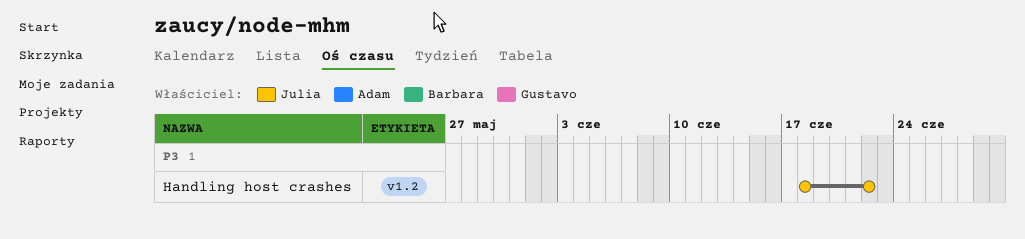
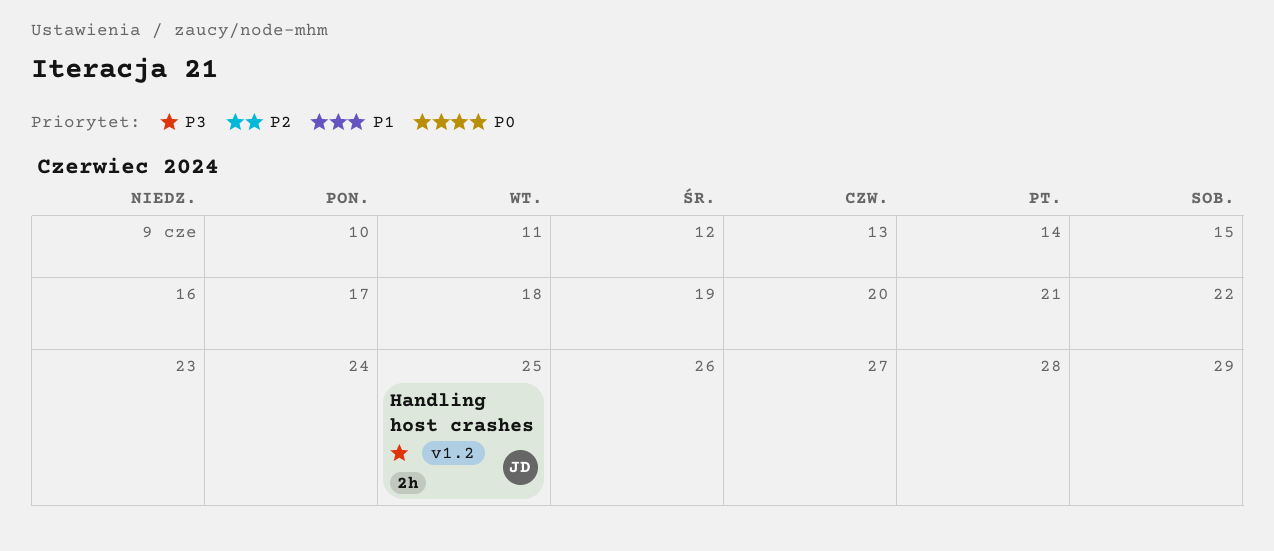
Handling host crashes, due: Jun 22 -> Jun 25

